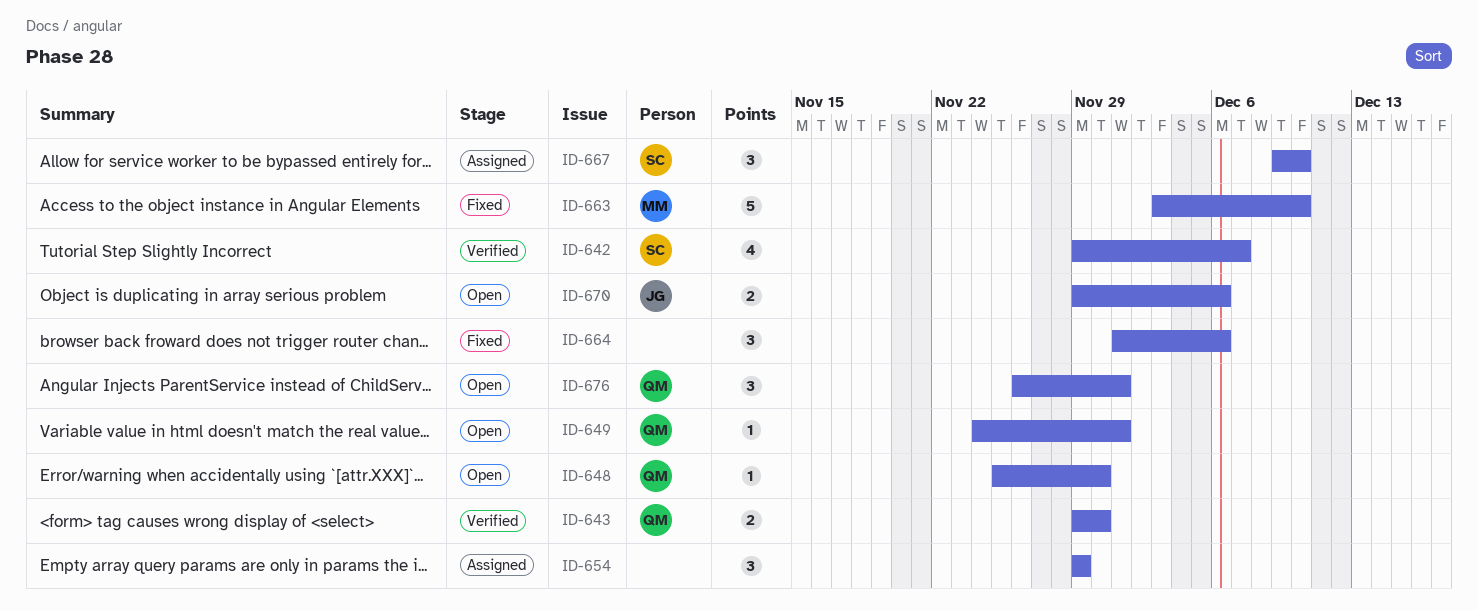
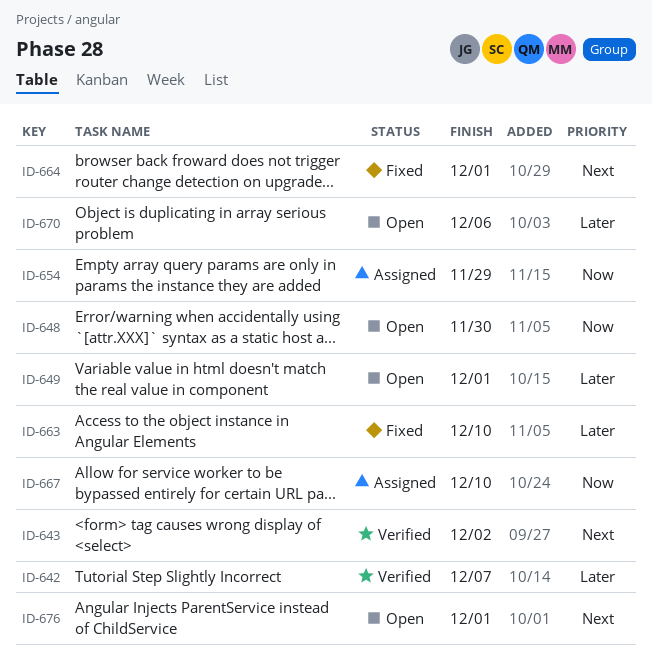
ID-643, due: Nov 30 -> Dec 2
ID-664, due: Dec 6 -> Dec 1

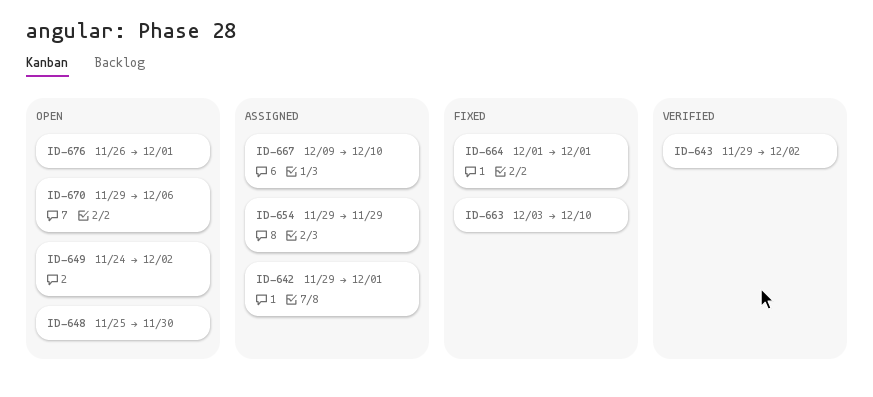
ID-642, status: Verified -> Assigned
ID-642, due: Dec 7 -> Dec 1
ID-649, due: Dec 1 -> Dec 2

